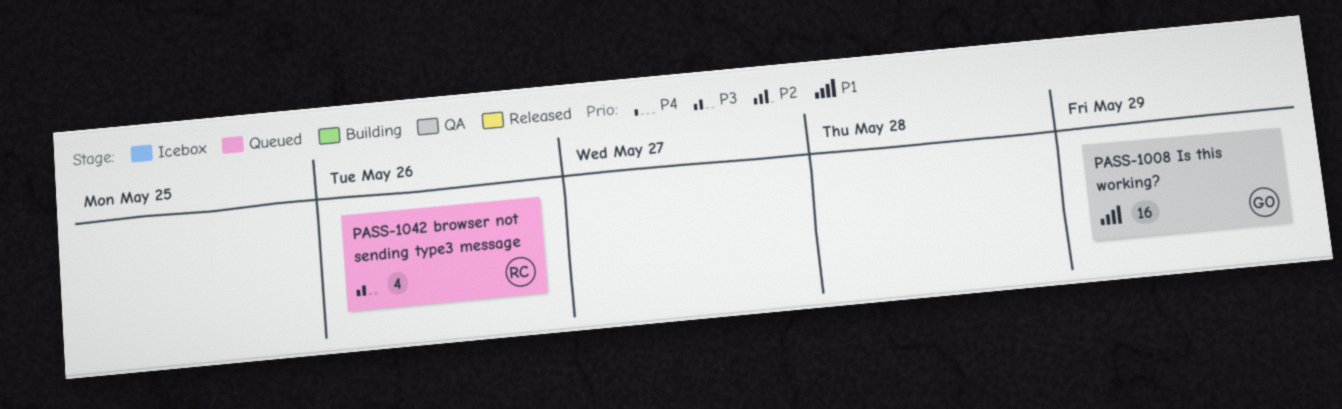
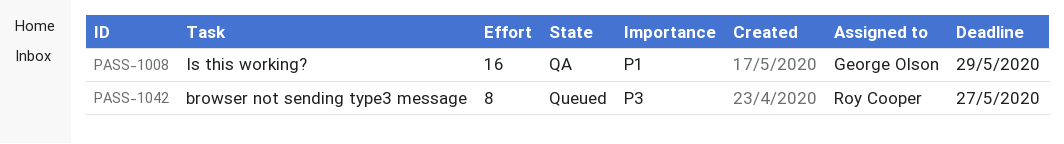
PASS-1042, estimate: 4 -> 8
PASS-1042, due: May 26 -> May 27

